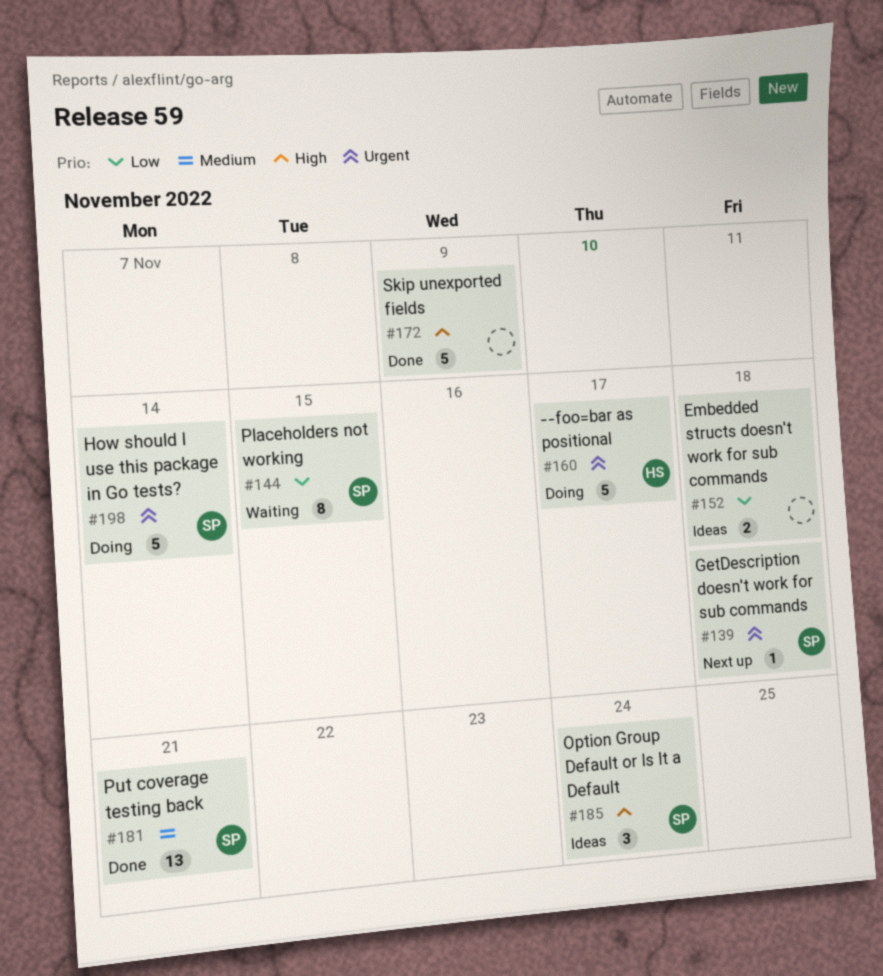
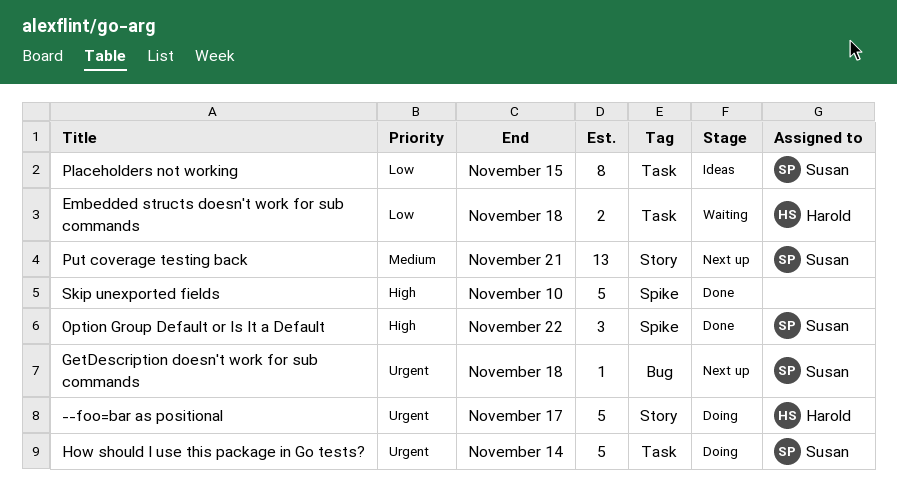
Embedded structs doesn't work for sub commands, status: Ideas -> Waiting
Embedded structs doesn't work for sub commands, owner: none -> Harold
Option Group Default or Is It a Default, status: Ideas -> Done
Option Group Default or Is It a Default, due: Nov 24 -> Nov 22
Placeholders not working, status: Waiting -> Ideas
Put coverage testing back, status: Done -> Next up
Skip unexported fields, due: Nov 9 -> Nov 10

